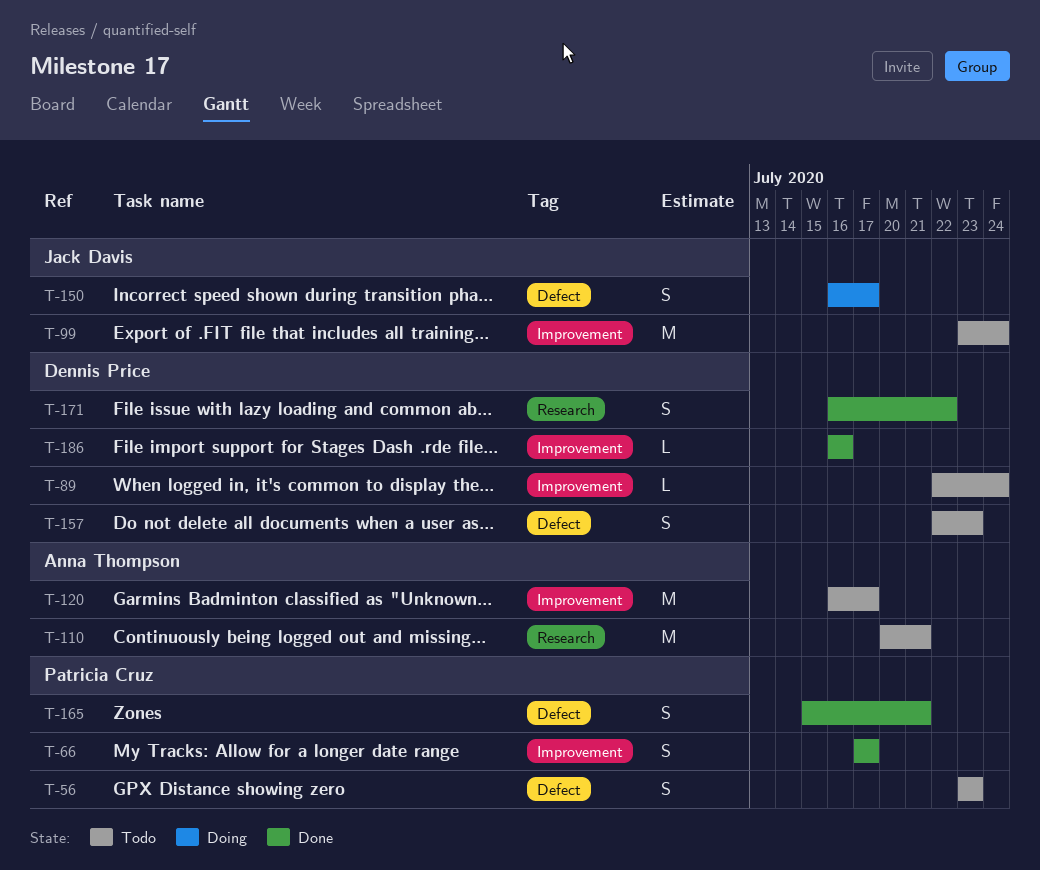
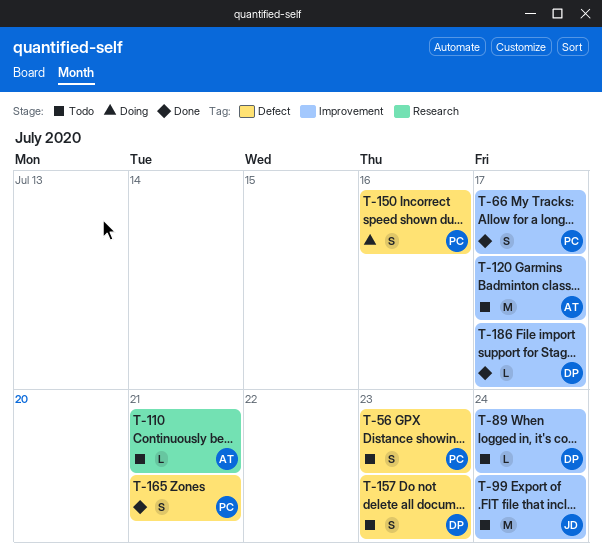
T-110, estimate: M -> L
T-150, owner: Jack Davis -> Patricia Cruz
T-150, due: Jul 17 -> Jul 16
T-171: present -> none
T-186, due: Jul 16 -> Jul 17

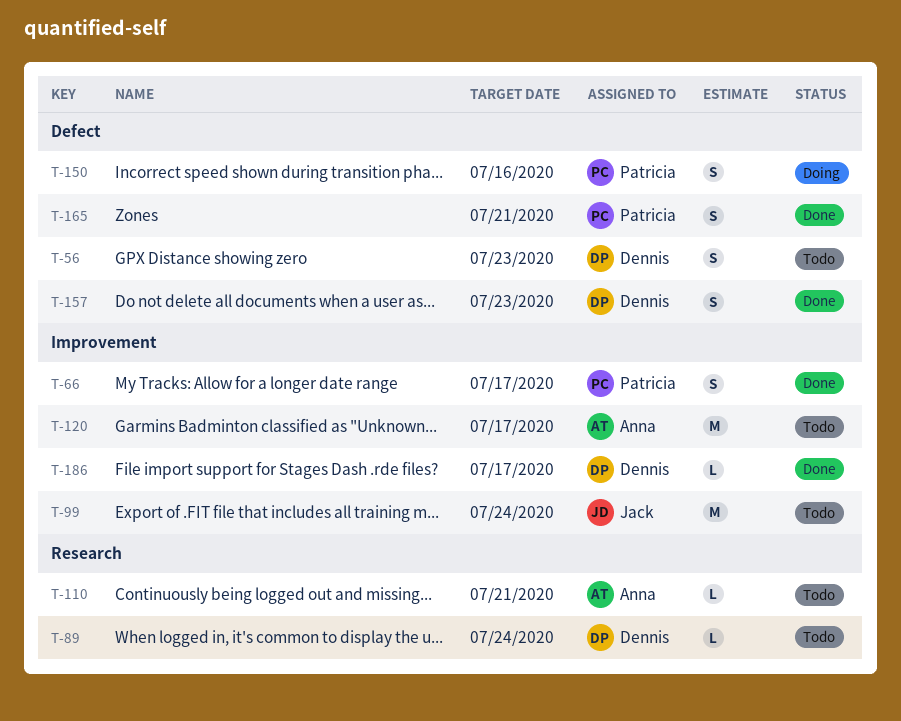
T-56, owner: Patricia -> Dennis
T-89, label: Improvement -> Research
T-157, status: Todo -> Done

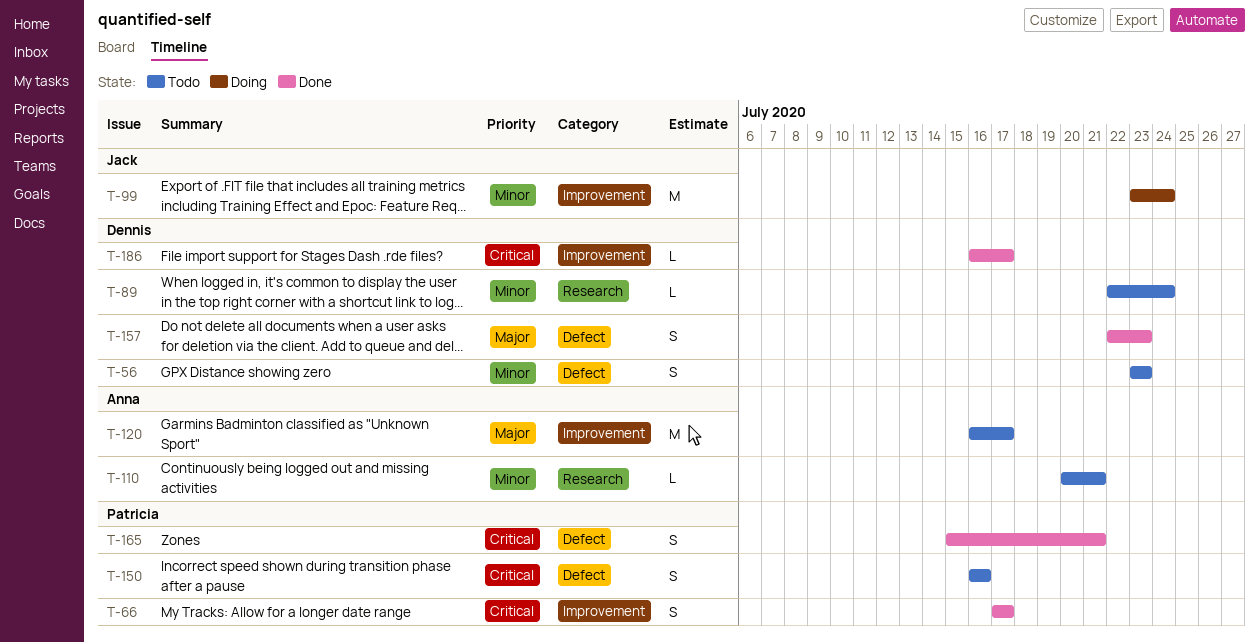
T-99, status: Todo -> Doing
T-150, status: Doing -> Todo

